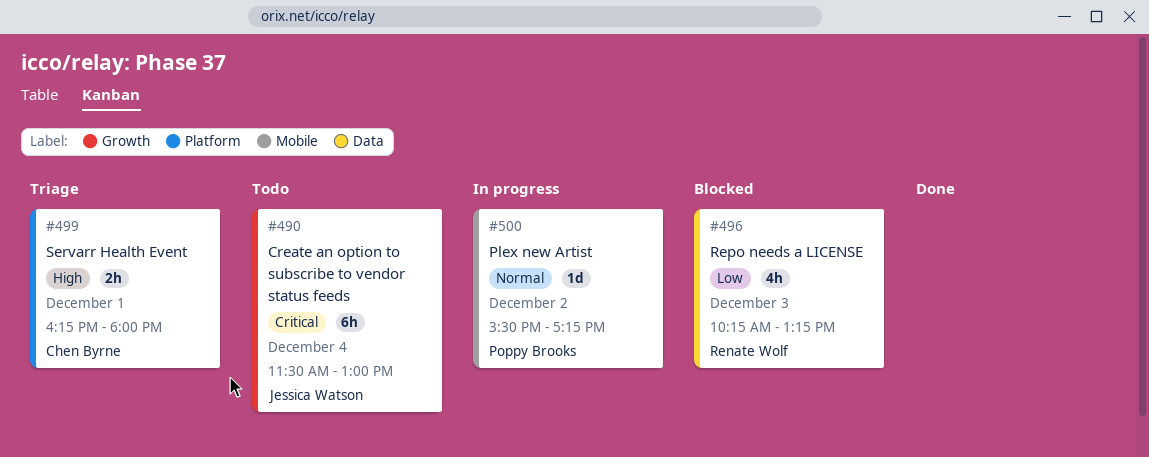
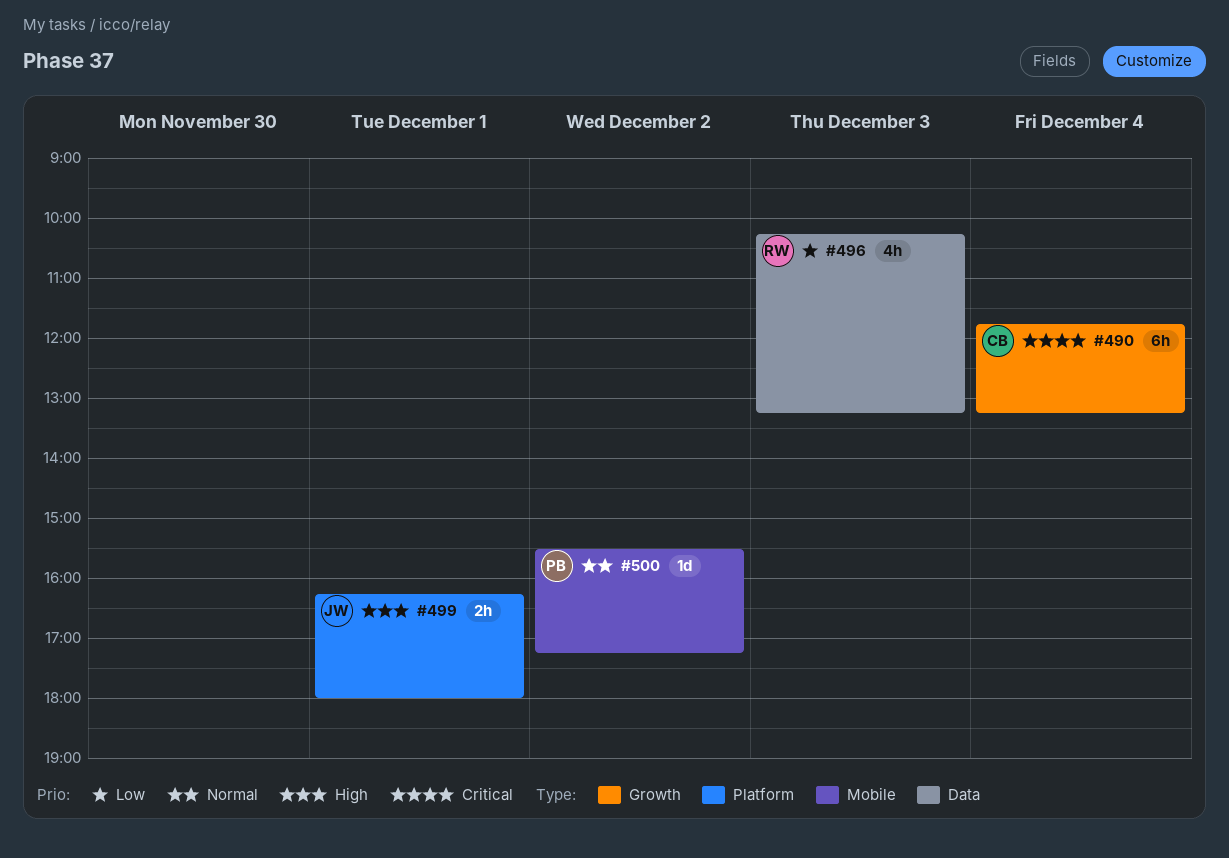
#490, owner: Jessica Watson -> Chen Byrne
#490, begins: 11:30 -> 11:45
#490, ends: 13:00 -> 13:15
#499, owner: Chen Byrne -> Jessica Watson

